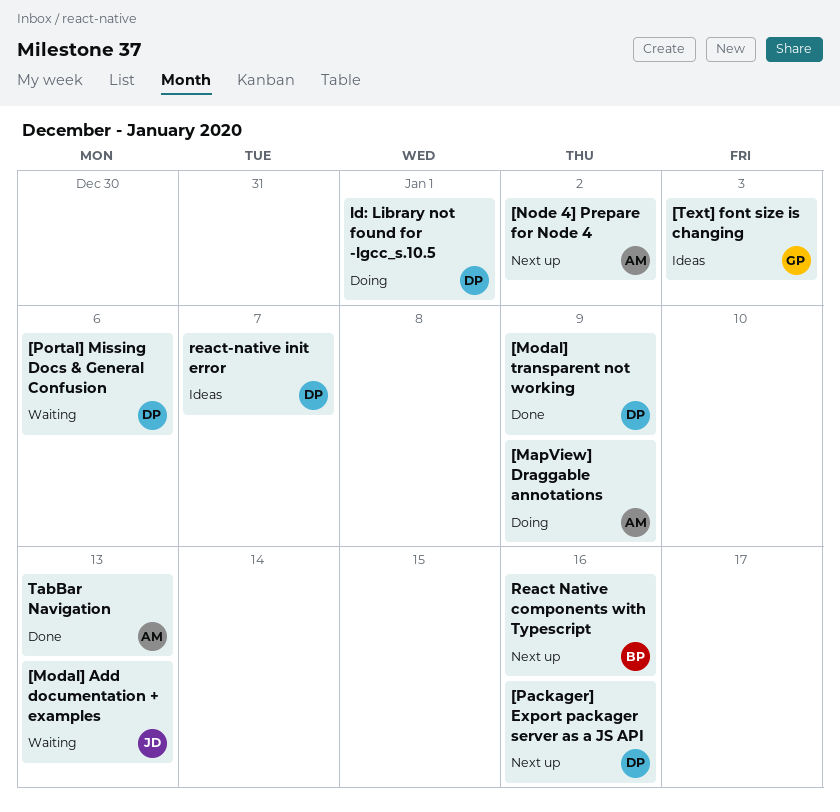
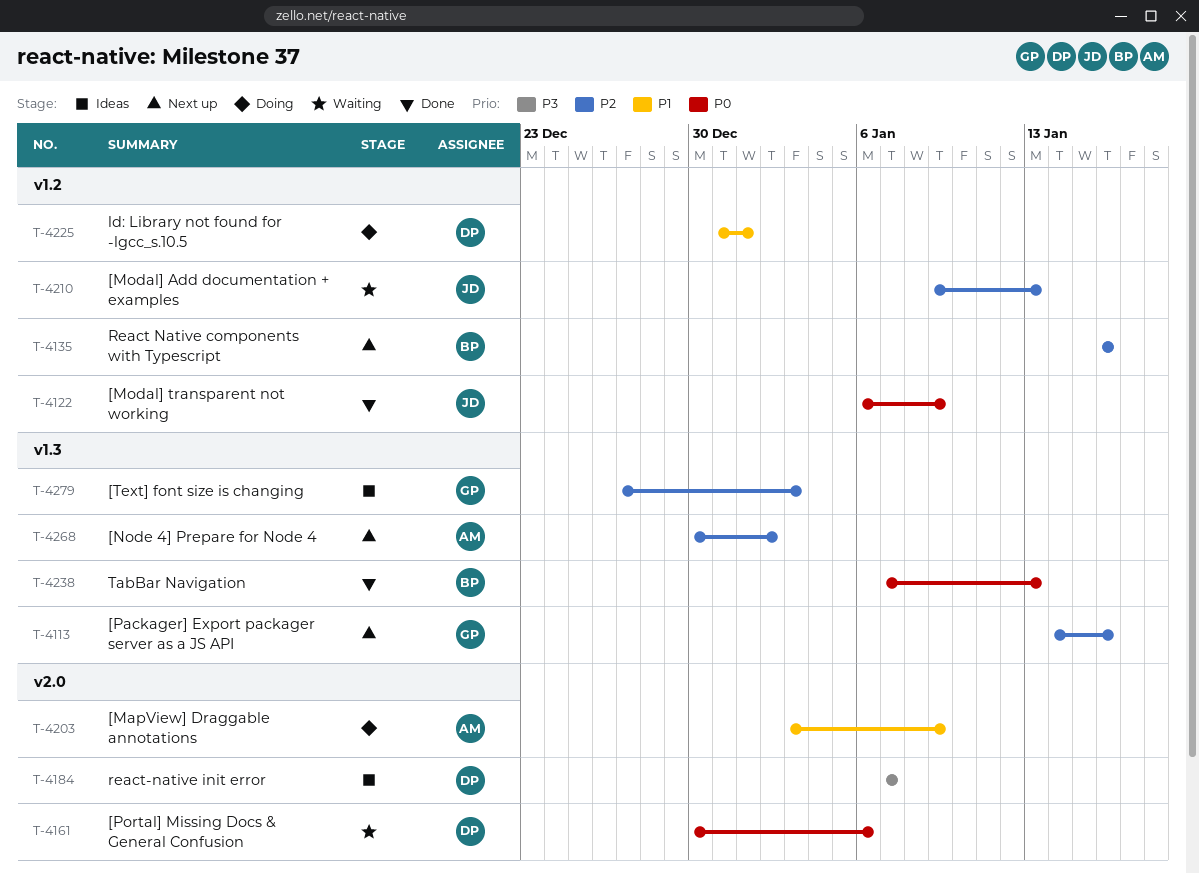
[Modal] transparent not working, owner: DP -> JD
[Packager] Export packager server as a JS API, owner: DP -> GP
TabBar Navigation, owner: AM -> BP

